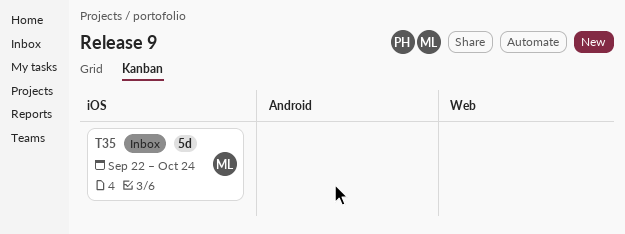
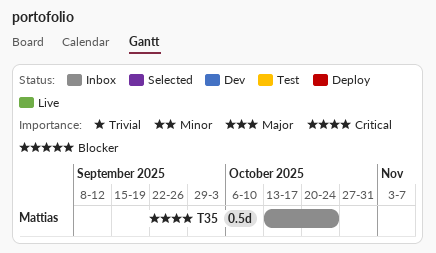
T35, estimate: 5d -> 0.5d
T35, start: Sep 22 -> Oct 13

